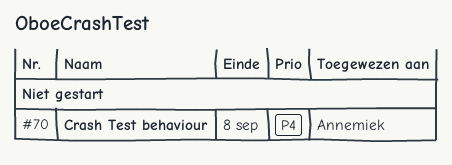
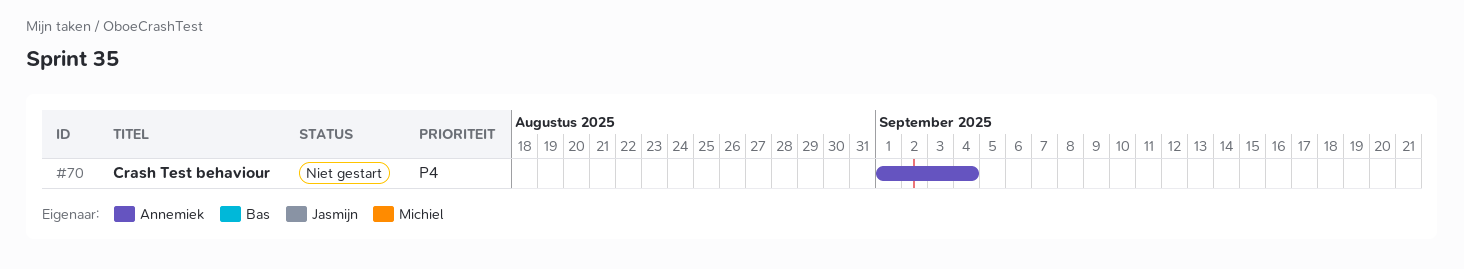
#70, due: Sep 8 -> Sep 4

